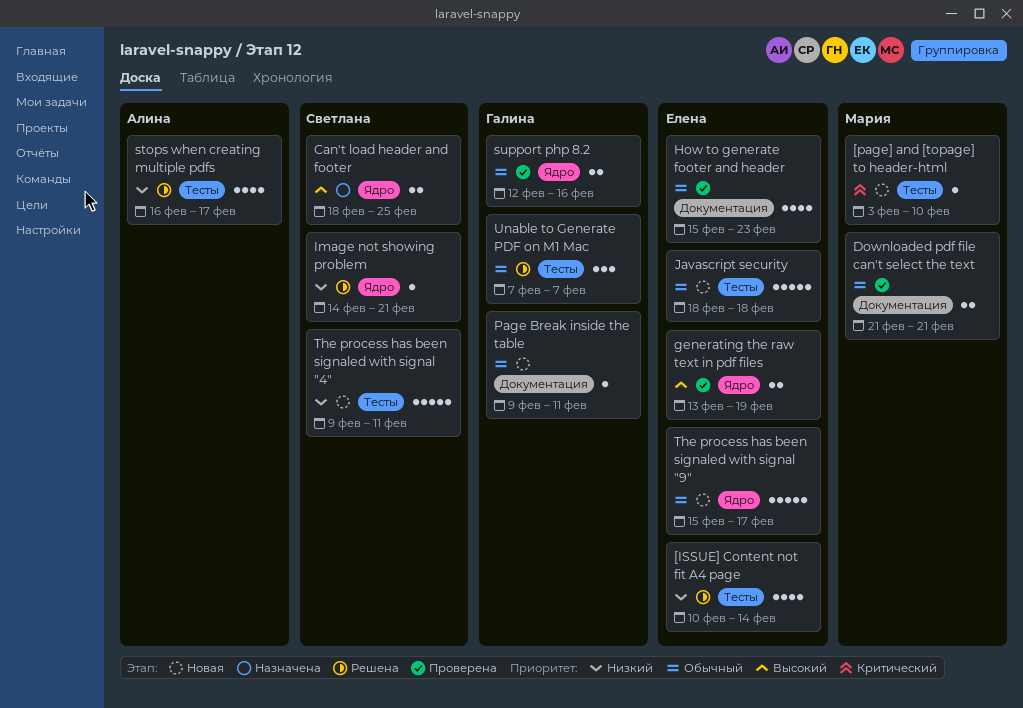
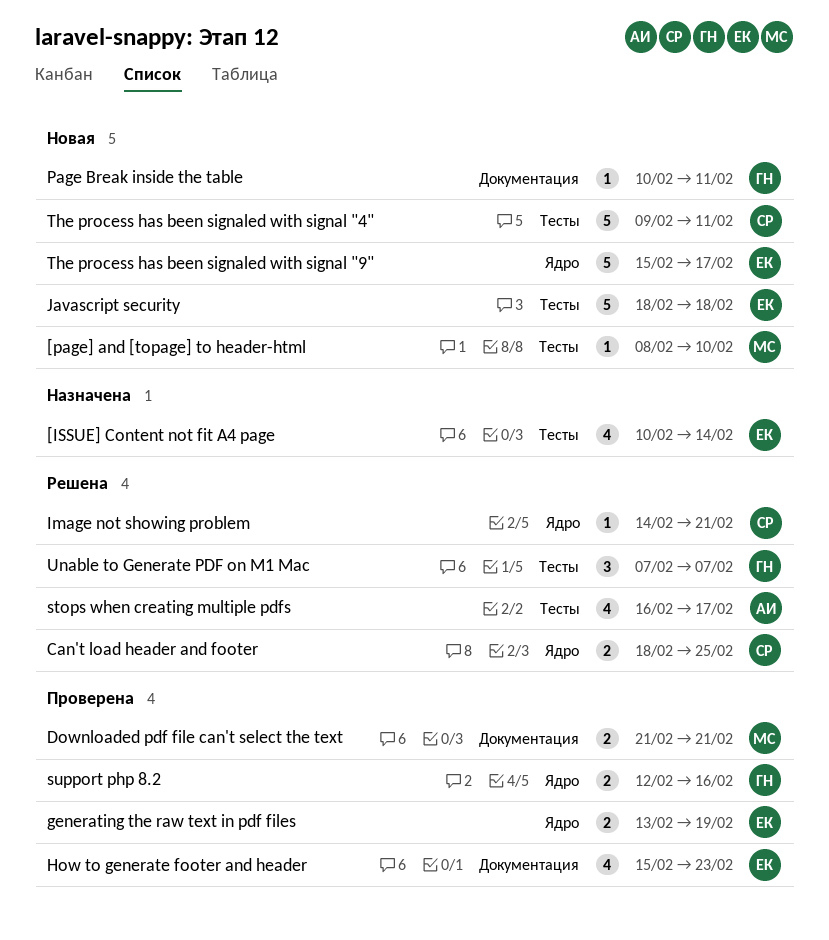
[ISSUE] Content not fit A4 page, status: Решена -> Назначена
[page] and [topage] to header-html, start: Feb 3 -> Feb 8
Can't load header and footer, status: Назначена -> Решена
Page Break inside the table, start: Feb 9 -> Feb 10

